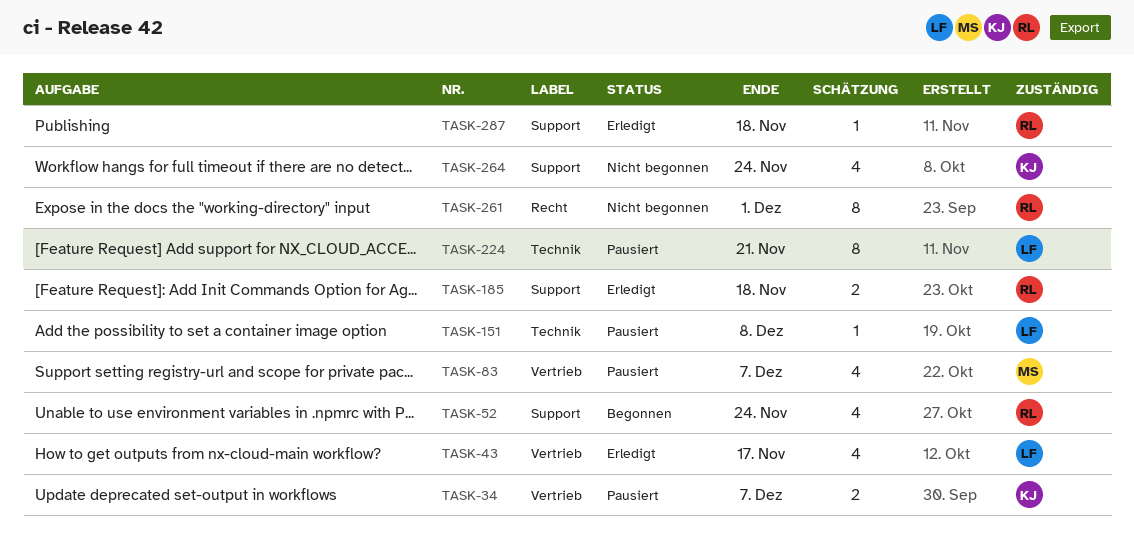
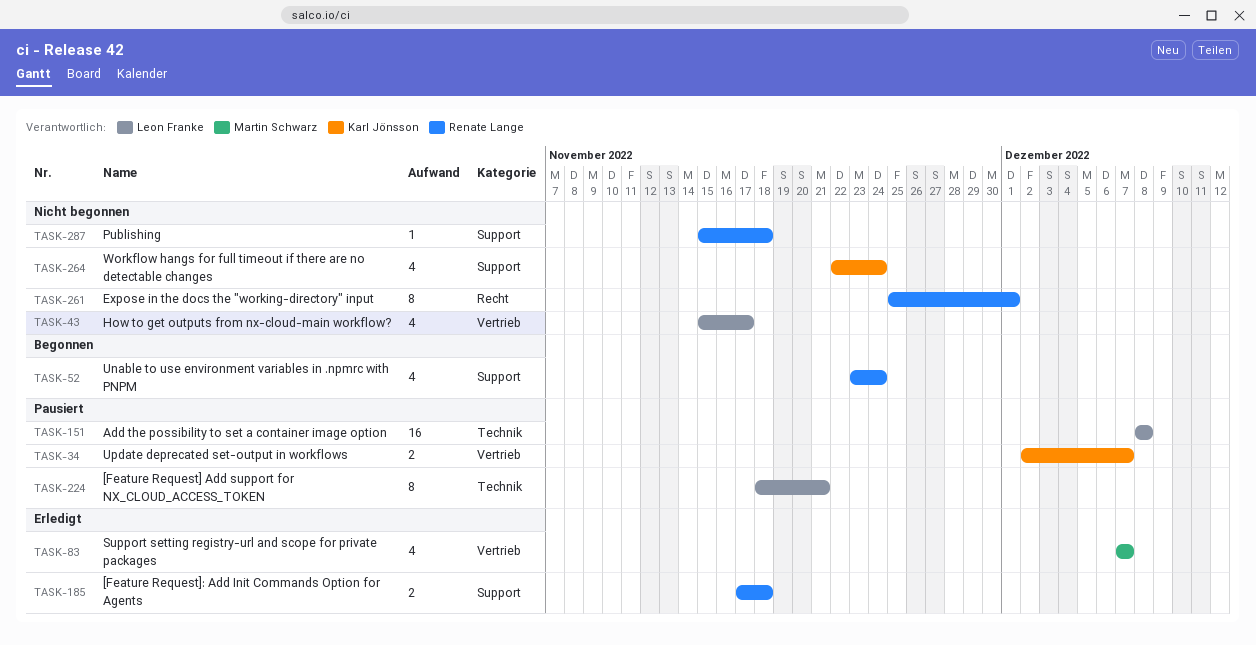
TASK-43, status: Erledigt -> Nicht begonnen
TASK-83, status: Pausiert -> Erledigt
TASK-151, estimate: 1 -> 16
TASK-287, status: Erledigt -> Nicht begonnen

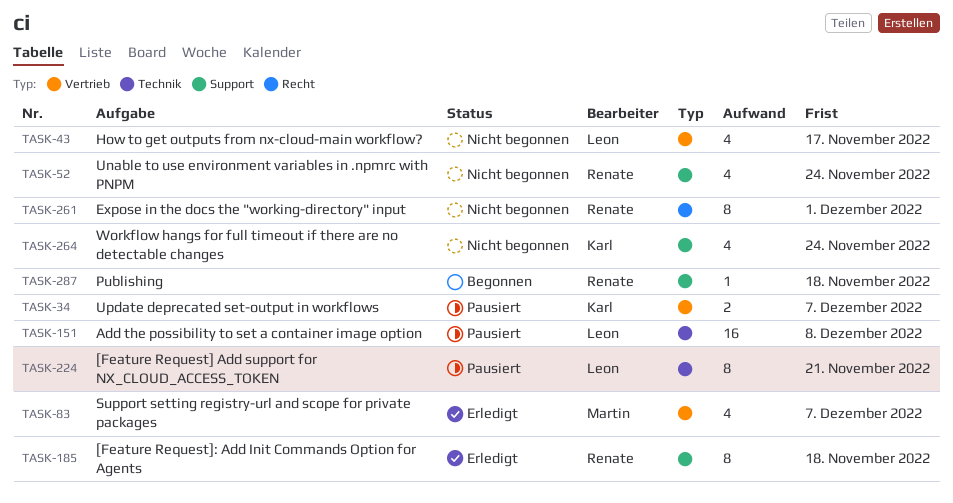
TASK-52, status: Begonnen -> Nicht begonnen
TASK-185, estimate: 2 -> 8
TASK-287, status: Nicht begonnen -> Begonnen

